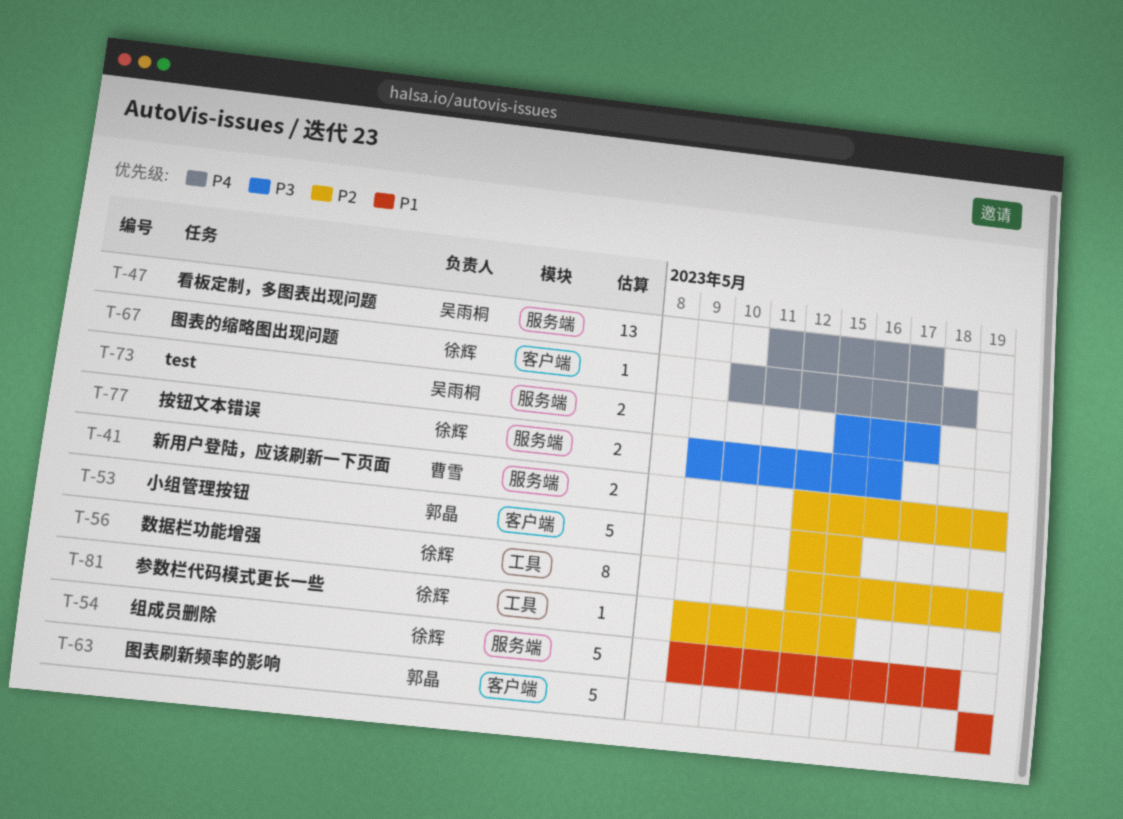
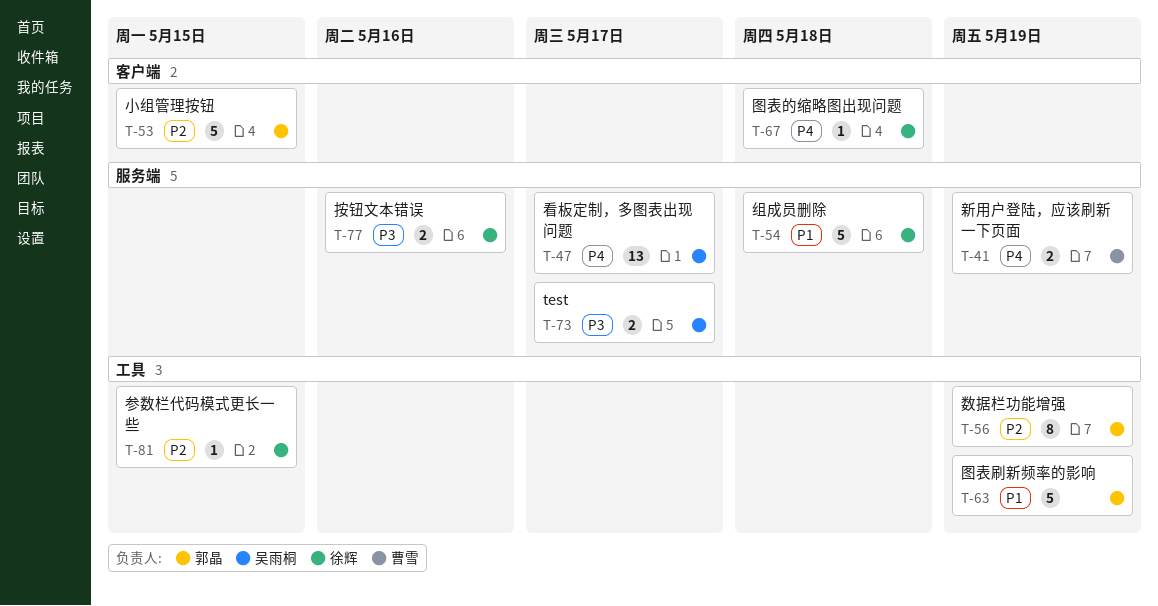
T-41, priority: P2 -> P4
T-56, owner: 徐辉 -> 郭晶
T-63, label: 客户端 -> 工具

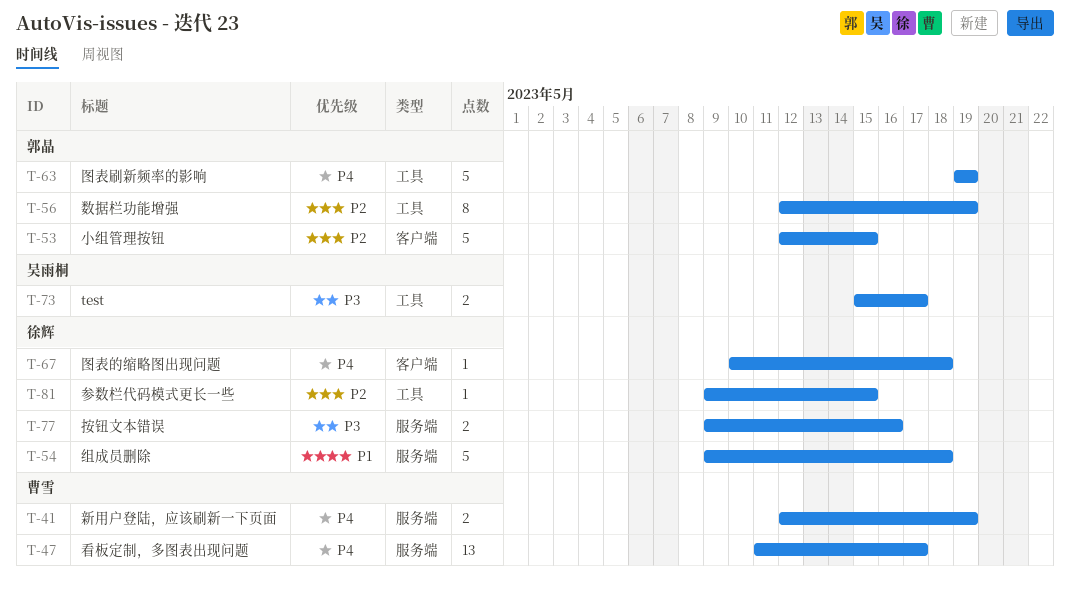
T-47, owner: 吴雨桐 -> 曹雪
T-63, priority: P1 -> P4
T-73, label: 服务端 -> 工具

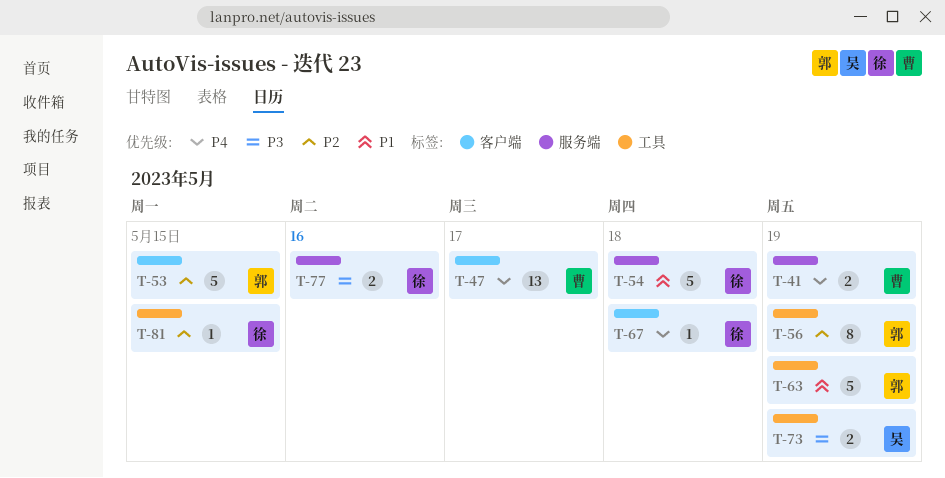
T-47, label: 服务端 -> 客户端
T-63, priority: P4 -> P1
T-73, due: May 17 -> May 19

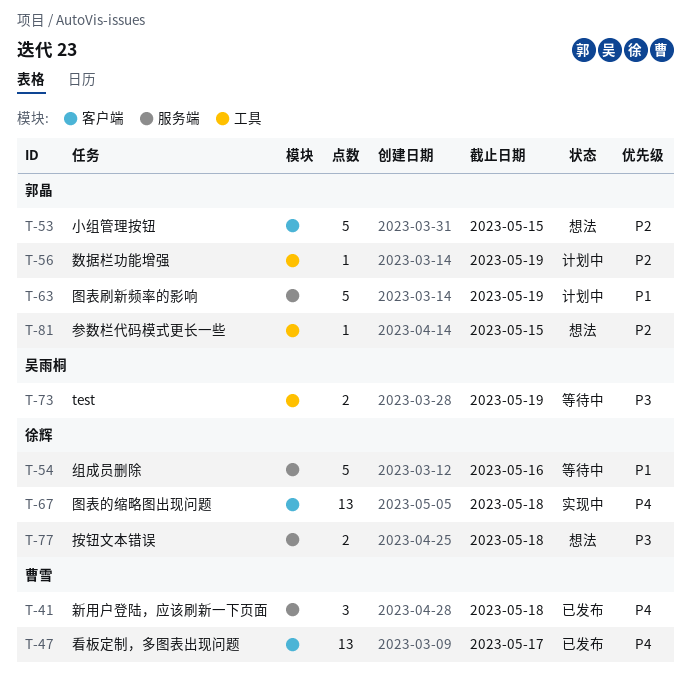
T-41, estimate: 2 -> 3
T-41, due: May 19 -> May 18
T-54, due: May 18 -> May 16
T-56, estimate: 8 -> 1
T-63, label: 工具 -> 服务端
T-67, estimate: 1 -> 13
T-77, due: May 16 -> May 18
T-81, owner: 徐辉 -> 郭晶

